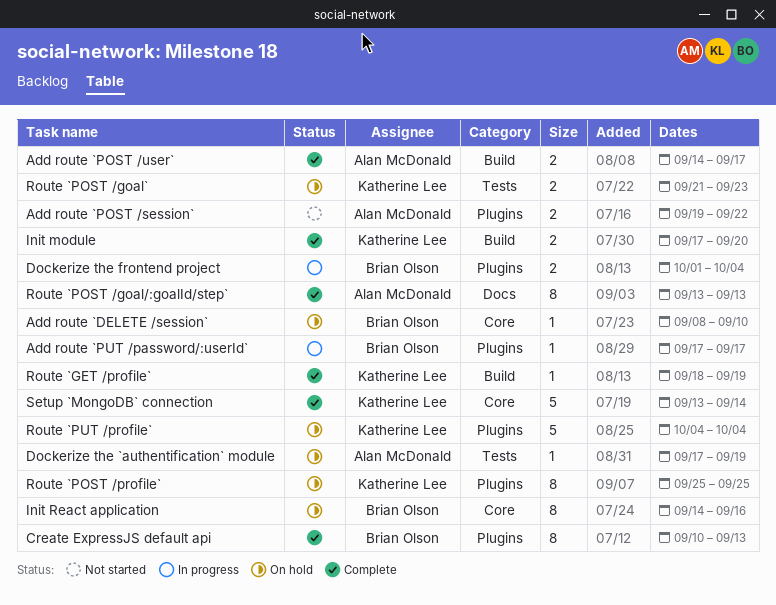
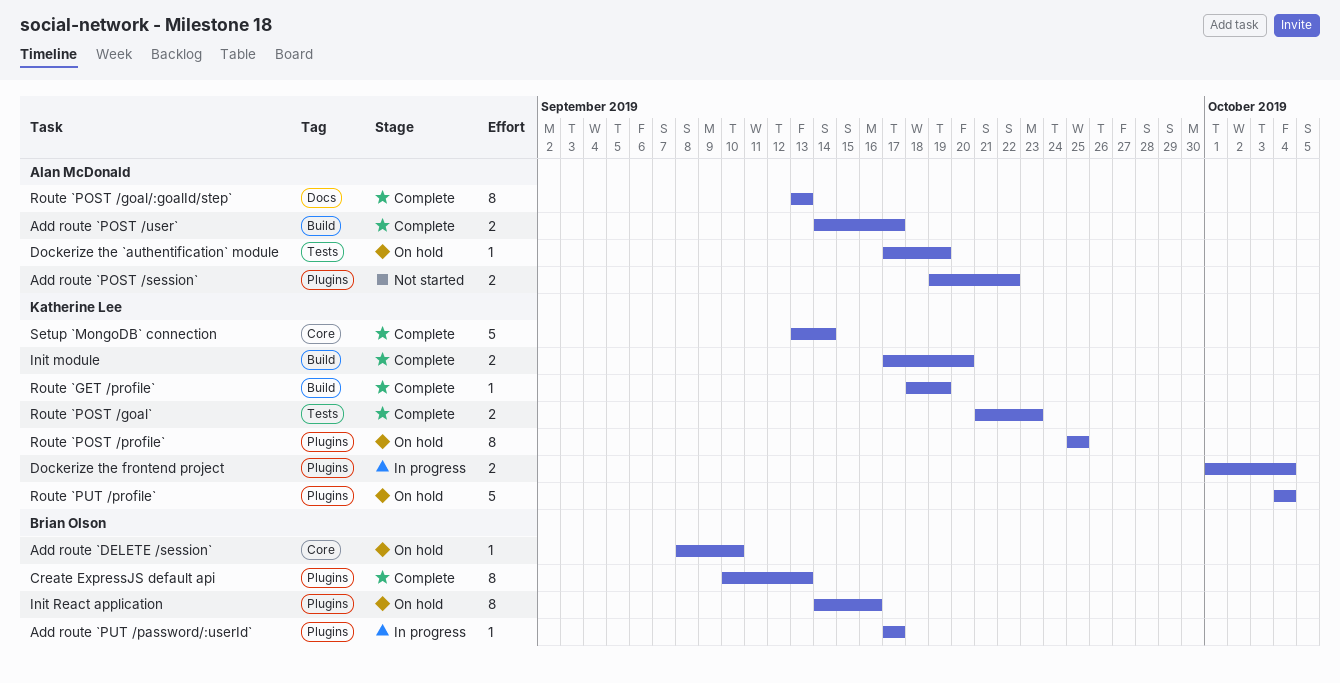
Dockerize the frontend project, owner: Brian Olson -> Katherine Lee
Init React application, label: Core -> Plugins
Route `POST /goal`, status: On hold -> Complete

